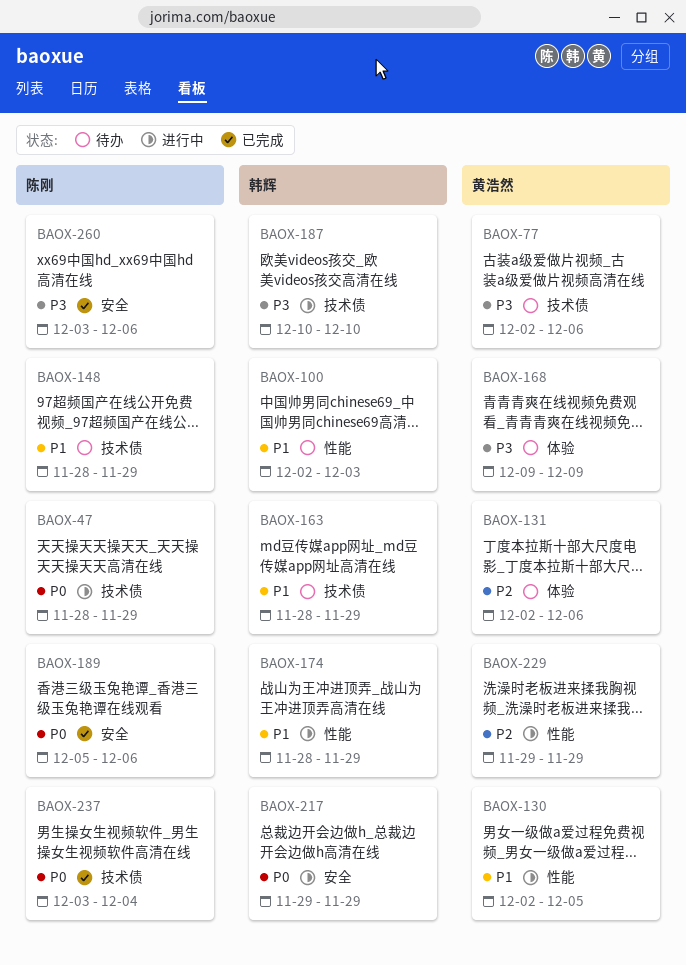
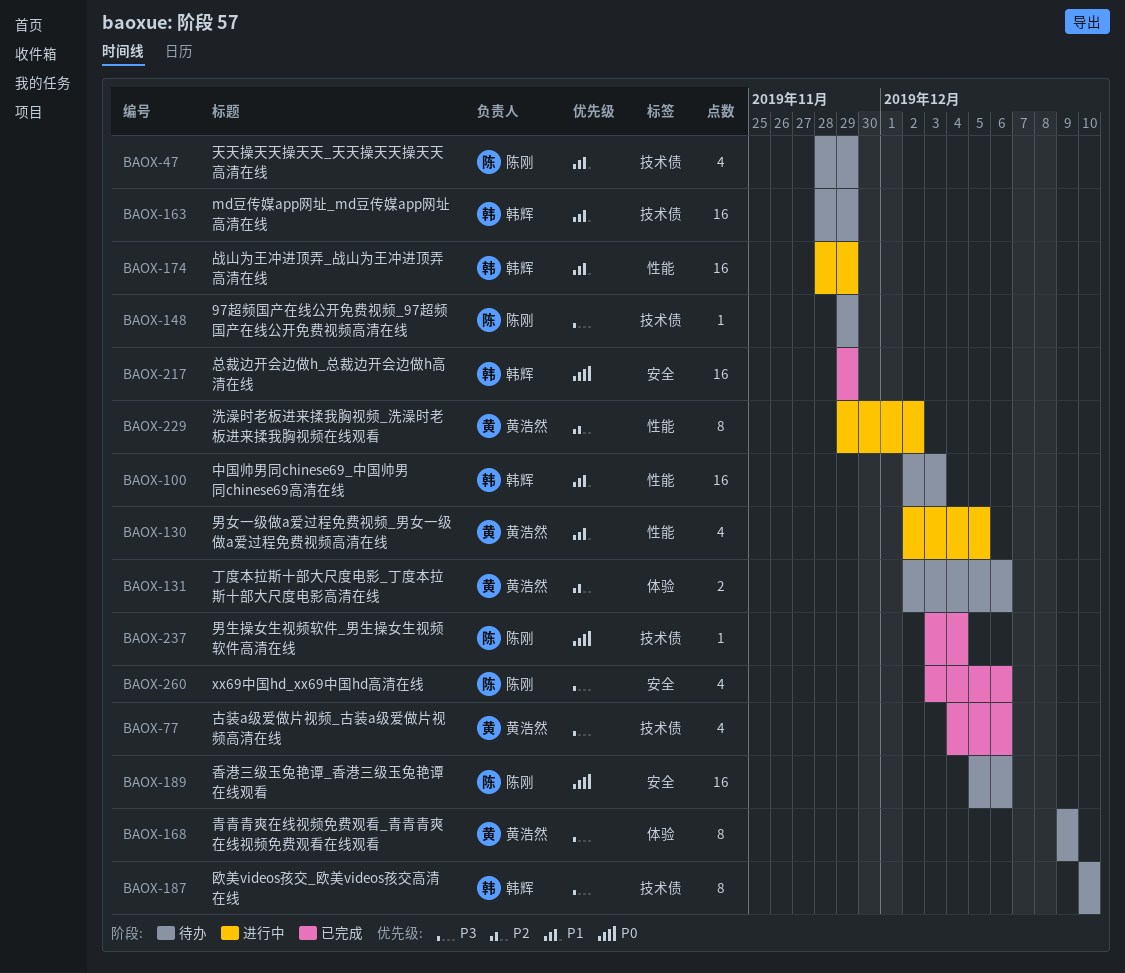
BAOX-47, status: 进行中 -> 待办
BAOX-47, priority: P0 -> P1
BAOX-77, status: 待办 -> 已完成
BAOX-77, start: Dec 2 -> Dec 4
BAOX-148, priority: P1 -> P3
BAOX-148, start: Nov 28 -> Nov 29
BAOX-187, status: 进行中 -> 待办
BAOX-189, status: 已完成 -> 待办
BAOX-217, status: 进行中 -> 已完成
BAOX-229, due: Nov 29 -> Dec 2

